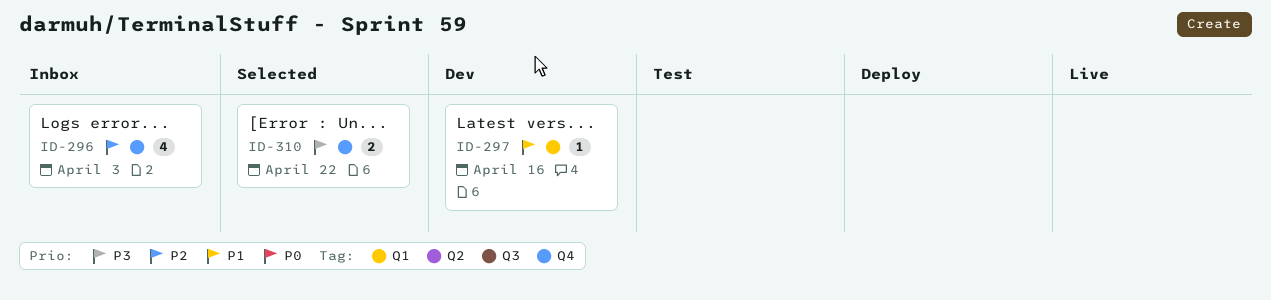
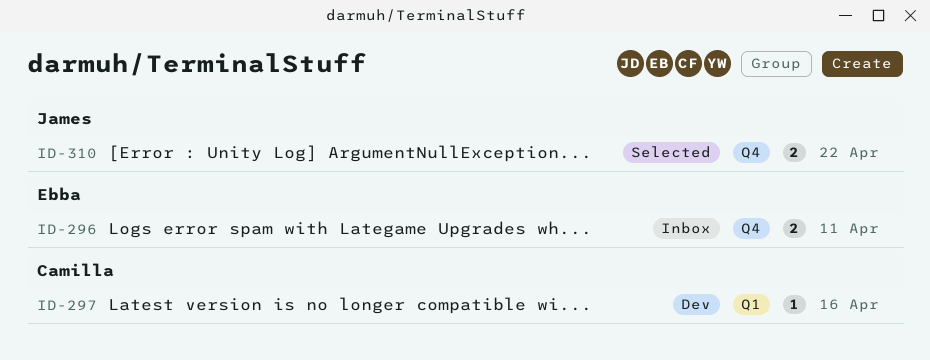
ID-296, estimate: 4 -> 2
ID-296, due: Apr 3 -> Apr 11

